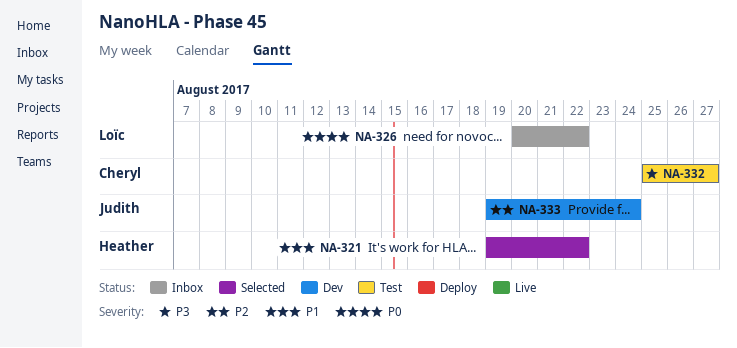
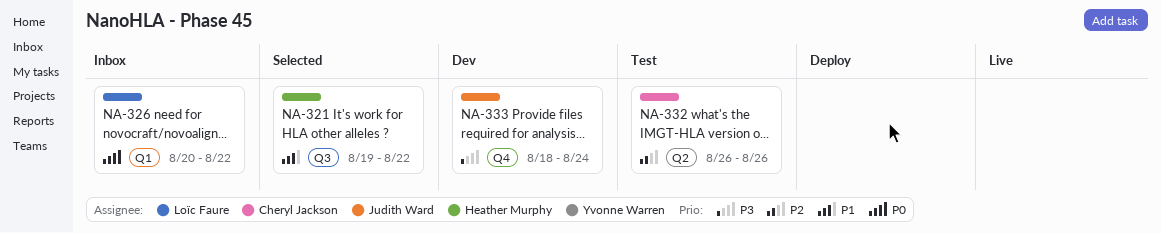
NA-332, priority: P3 -> P2
NA-332, start: Aug 25 -> Aug 26
NA-332, due: Aug 27 -> Aug 26
NA-333, priority: P2 -> P3
NA-333, start: Aug 19 -> Aug 18

